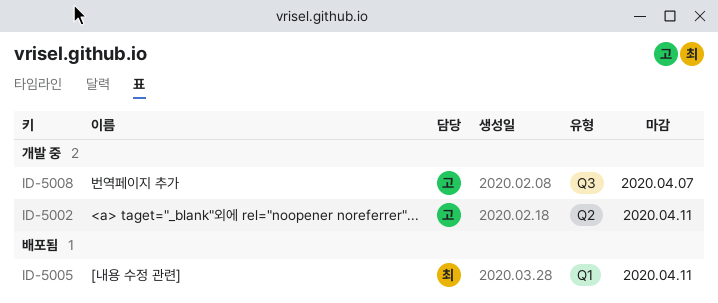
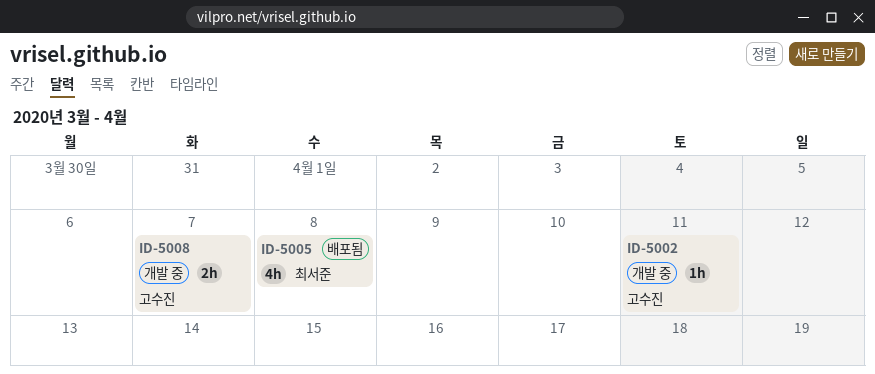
ID-5005, due: Apr 11 -> Apr 8

